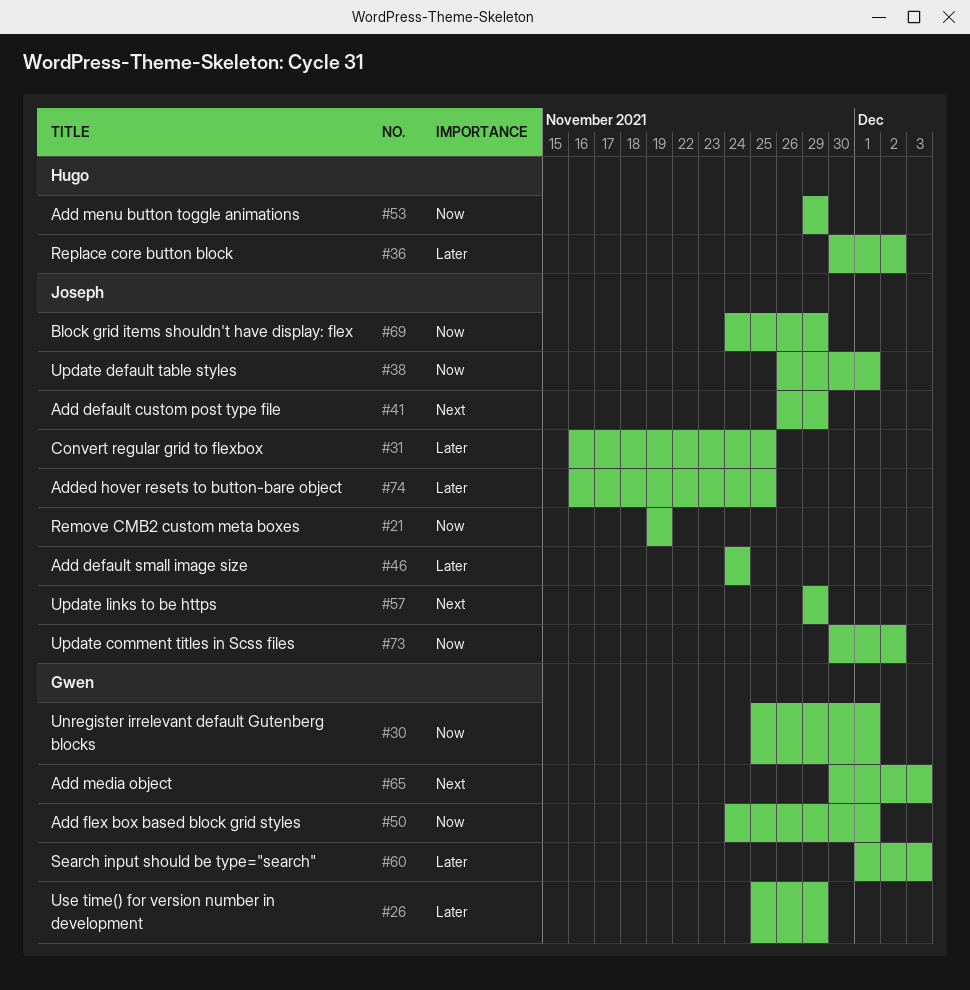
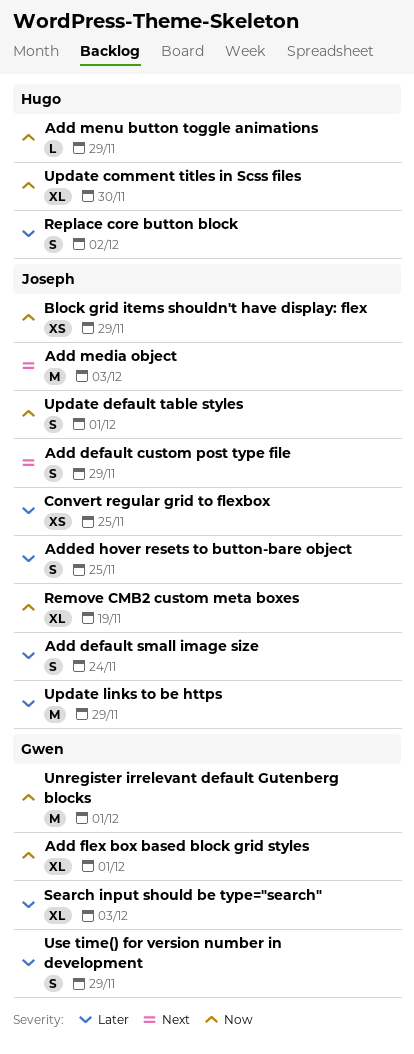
Add media object, owner: Gwen -> Joseph
Update comment titles in Scss files, owner: Joseph -> Hugo
Update comment titles in Scss files, due: Dec 2 -> Nov 30
Update links to be https, priority: Next -> Later

